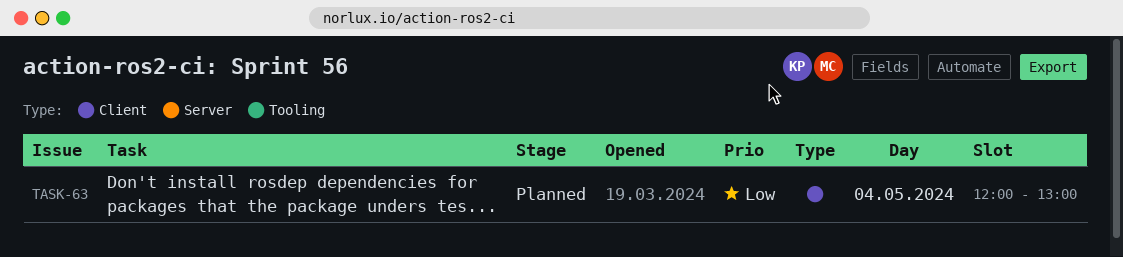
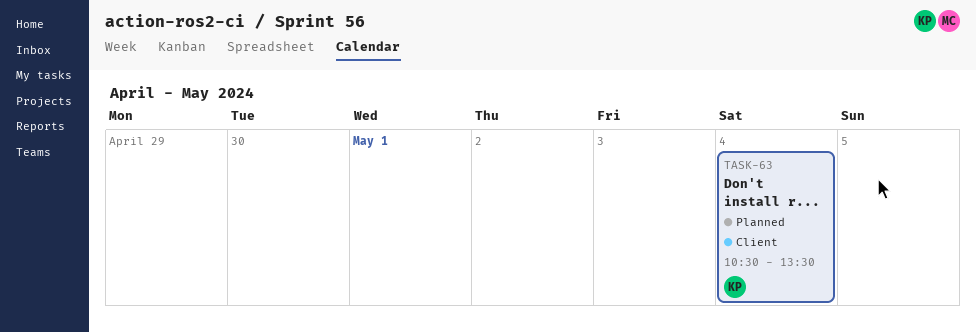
TASK-63, begins: 12:00 -> 10:30
TASK-63, ends: 13:00 -> 13:30

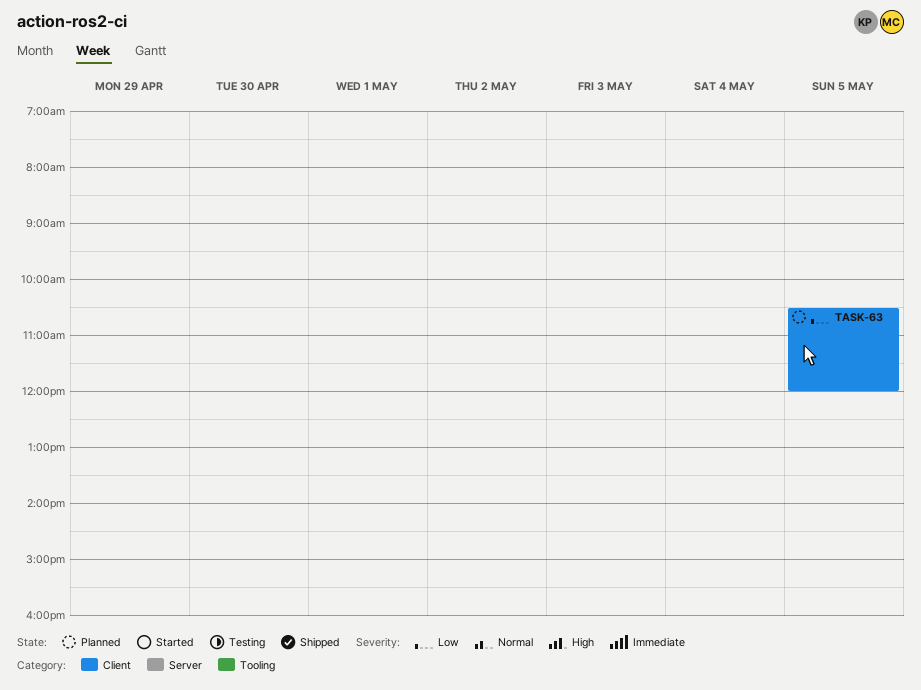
TASK-63, day: May 4 -> May 5
TASK-63, ends: 13:30 -> 12:00

